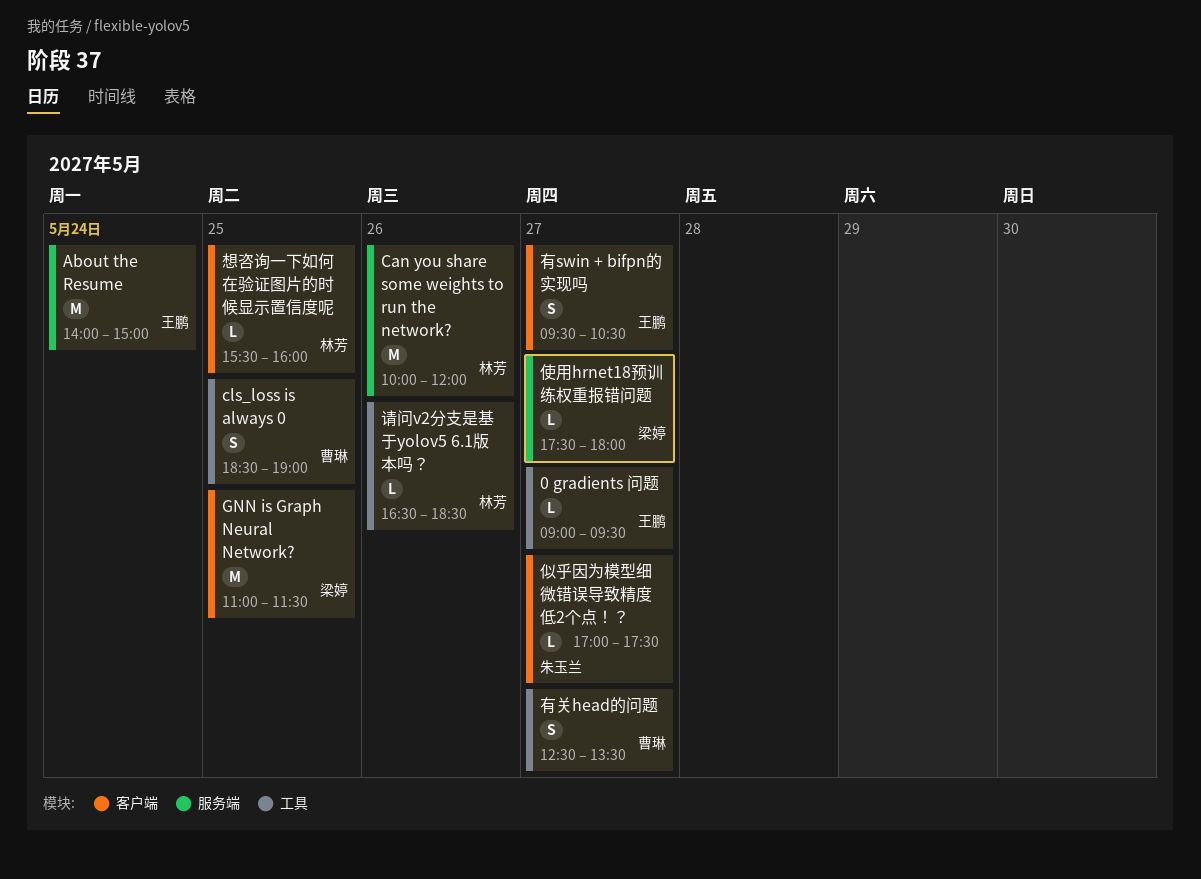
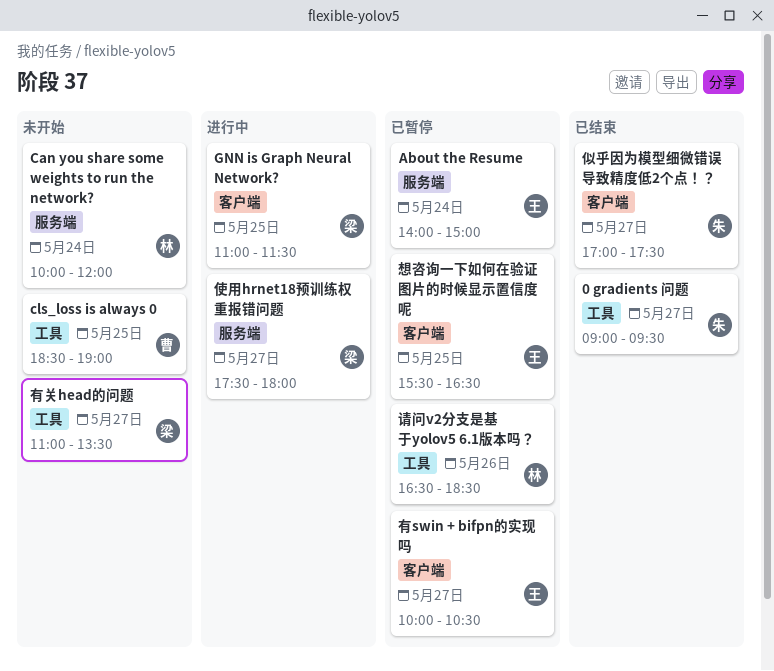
0 gradients 问题, owner: 王鹏 -> 朱玉兰
Can you share some weights to run the network?, day: May 26 -> May 24
想咨询一下如何在验证图片的时候显示置信度呢, owner: 林芳 -> 王鹏
想咨询一下如何在验证图片的时候显示置信度呢, ends: 16:00 -> 16:30
有swin + bifpn的实现吗, begins: 09:30 -> 10:00
有关head的问题, owner: 曹琳 -> 梁婷
有关head的问题, begins: 12:30 -> 11:00

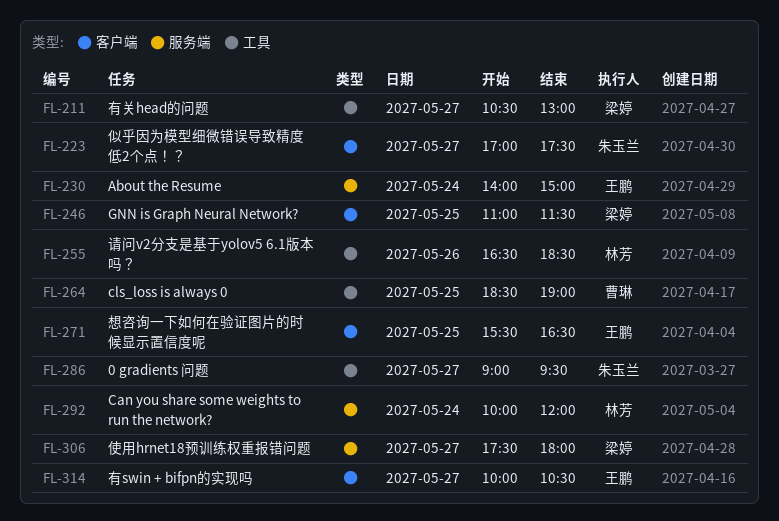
有关head的问题, begins: 11:00 -> 10:30
有关head的问题, ends: 13:30 -> 13:00

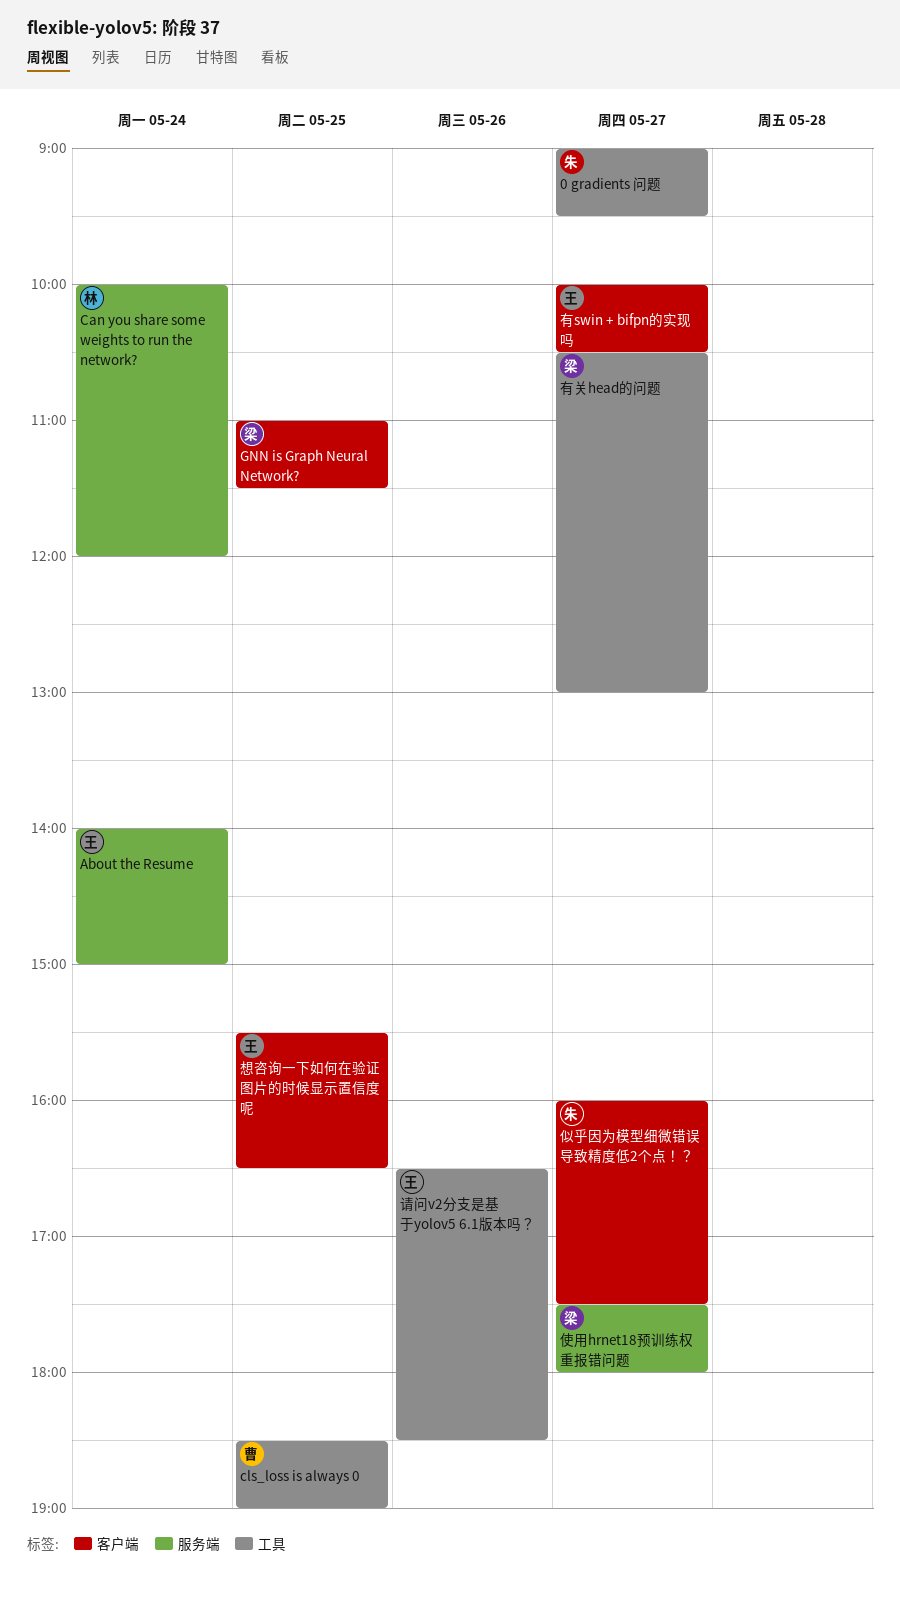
似乎因为模型细微错误导致精度低2个点！？, begins: 17:00 -> 16:00
请问v2分支是基于yolov5 6.1版本吗？, owner: 林芳 -> 王鹏

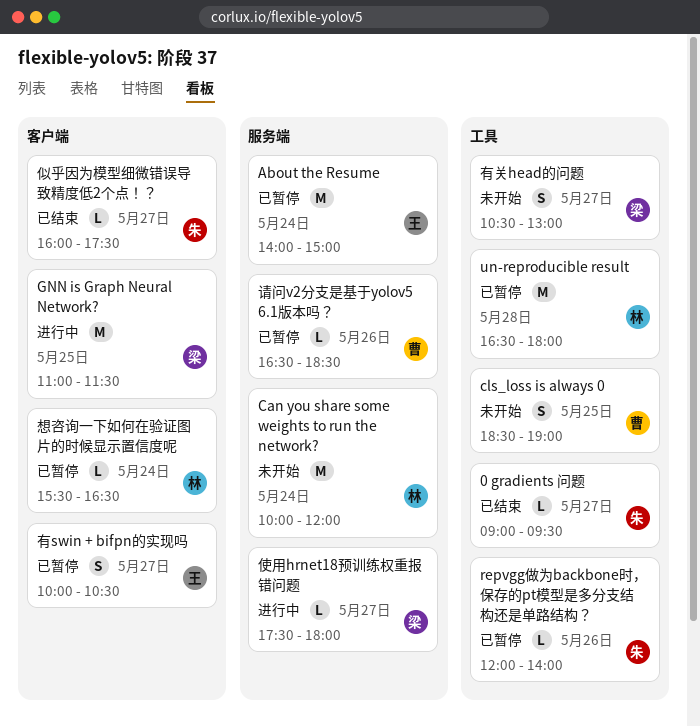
repvgg做为backbone时，保存的pt模型是多分支结构还是单路结构？: none -> present
un-reproducible result: none -> present
想咨询一下如何在验证图片的时候显示置信度呢, owner: 王 -> 林
想咨询一下如何在验证图片的时候显示置信度呢, day: May 25 -> May 24
请问v2分支是基于yolov5 6.1版本吗？, owner: 王 -> 曹
请问v2分支是基于yolov5 6.1版本吗？, label: 工具 -> 服务端

